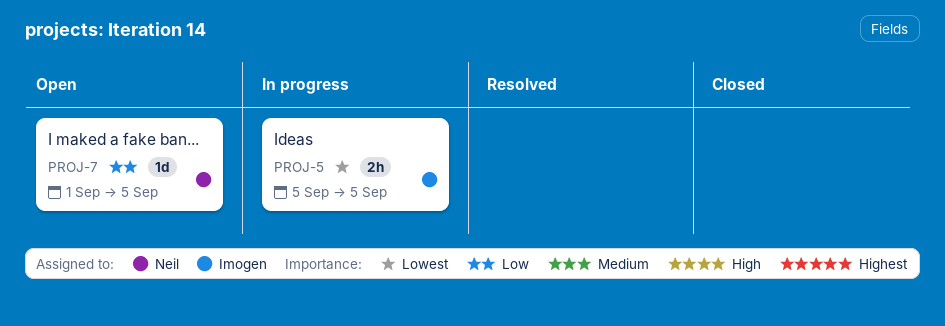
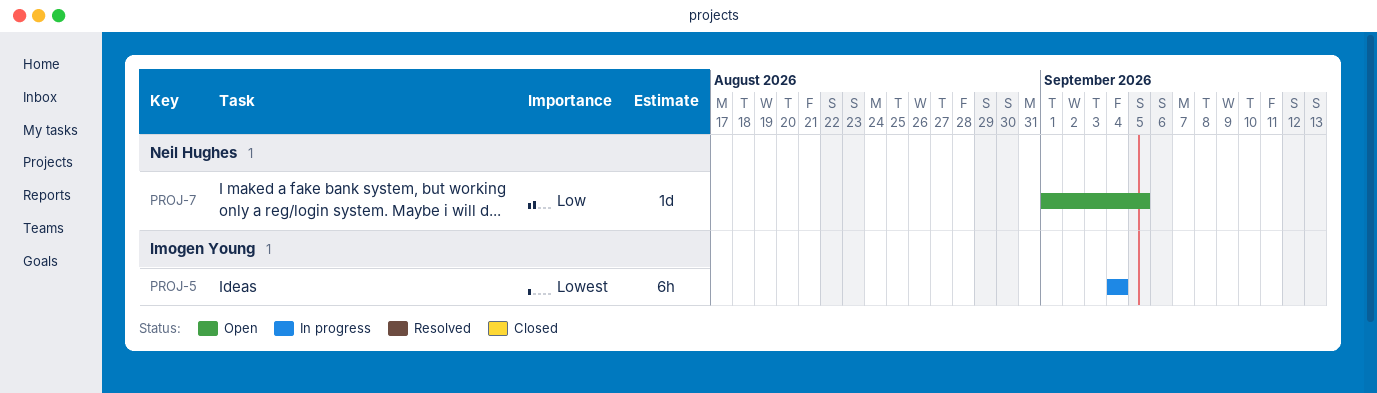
PROJ-5, estimate: 2h -> 6h
PROJ-5, start: Sep 5 -> Sep 4
PROJ-5, due: Sep 5 -> Sep 4

